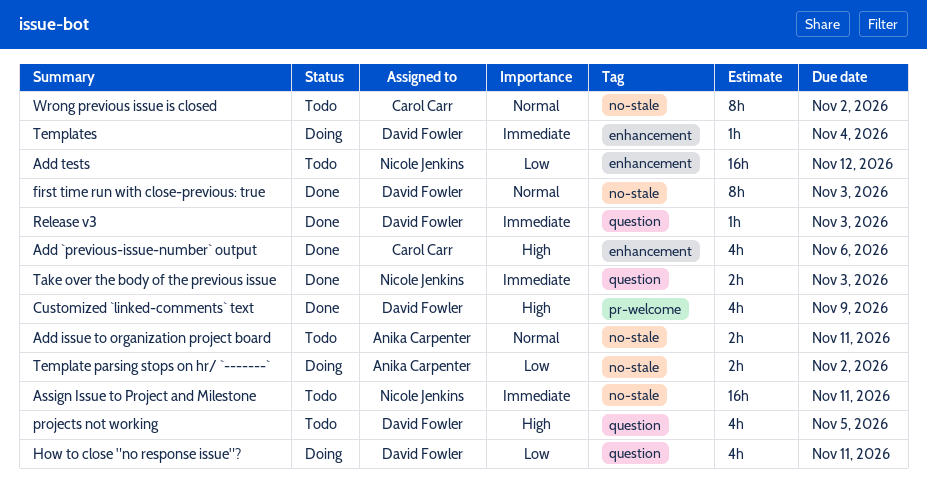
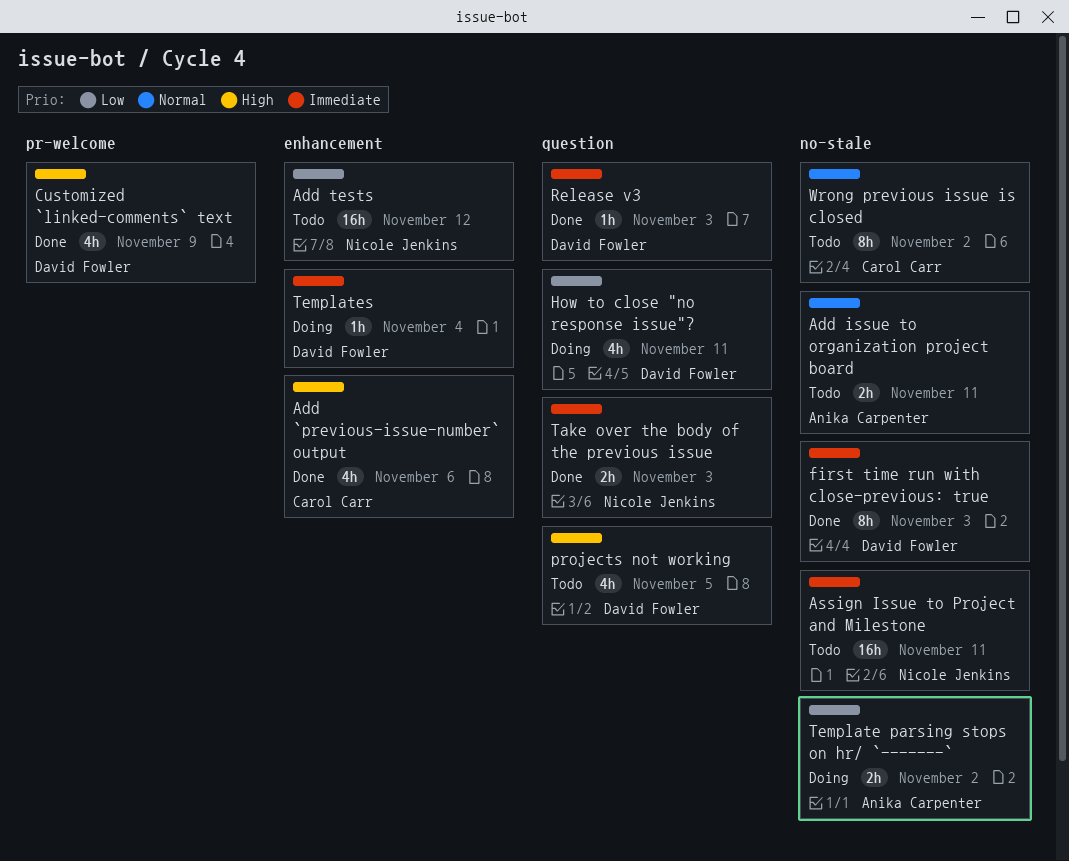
first time run with close-previous: true, priority: Normal -> Immediate

